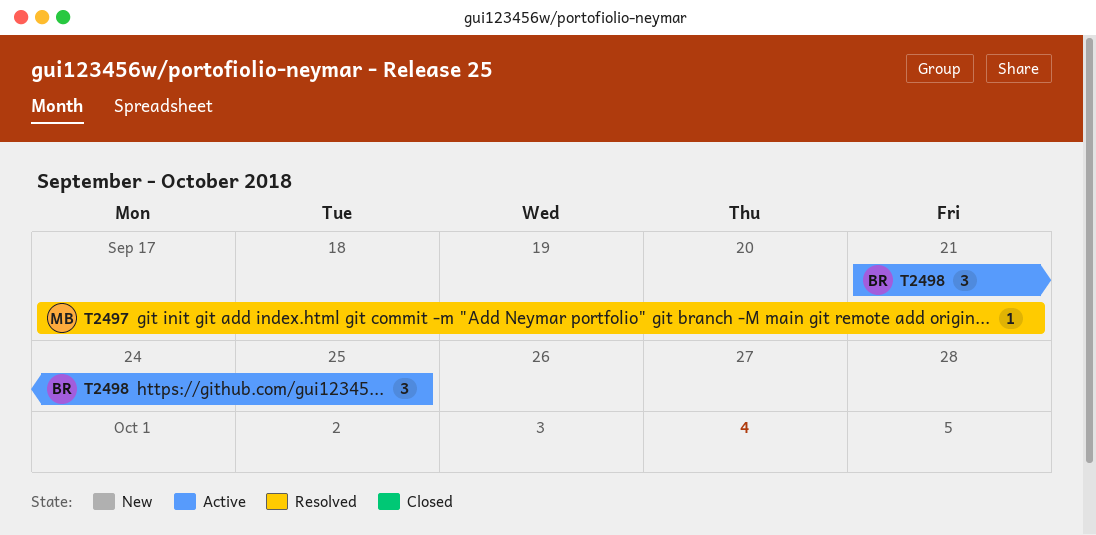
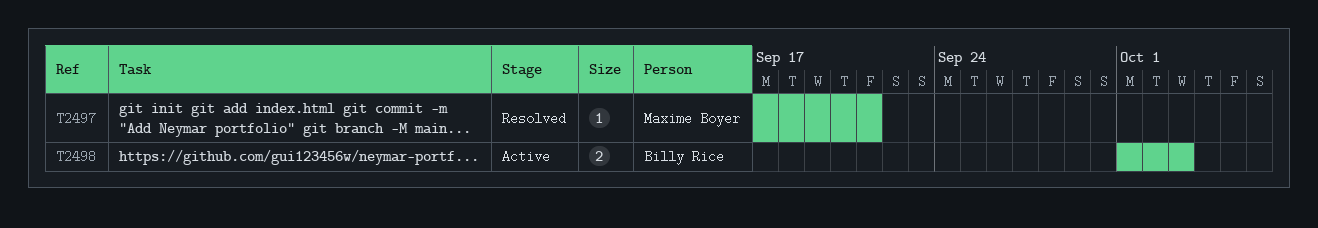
T2498, estimate: 3 -> 2
T2498, start: Sep 21 -> Oct 1
T2498, due: Sep 25 -> Oct 3

